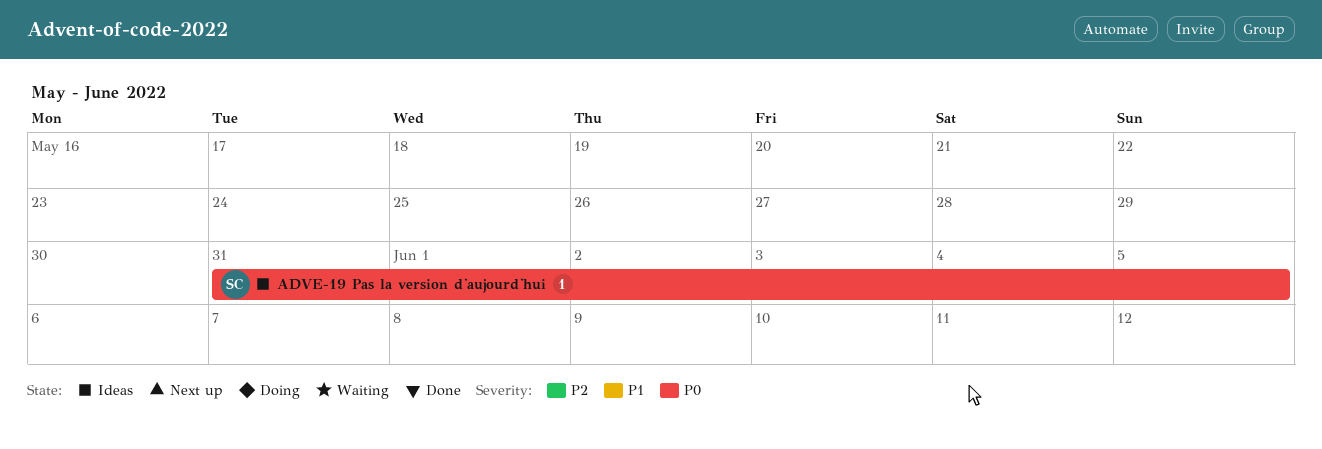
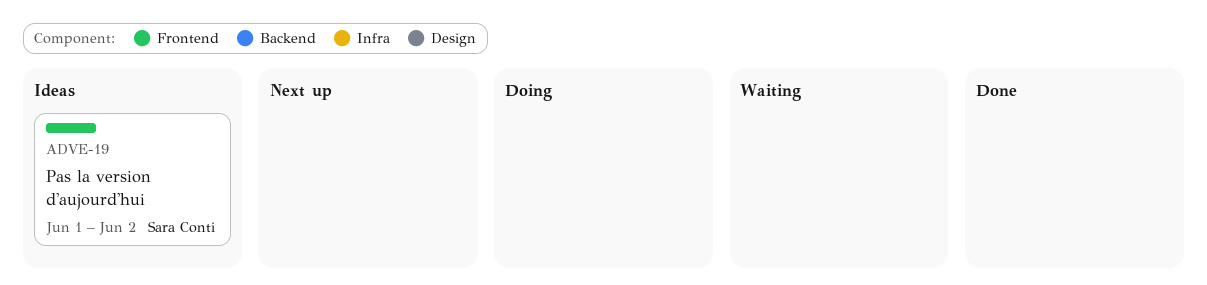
ADVE-19, start: May 31 -> Jun 1
ADVE-19, due: Jun 5 -> Jun 2

